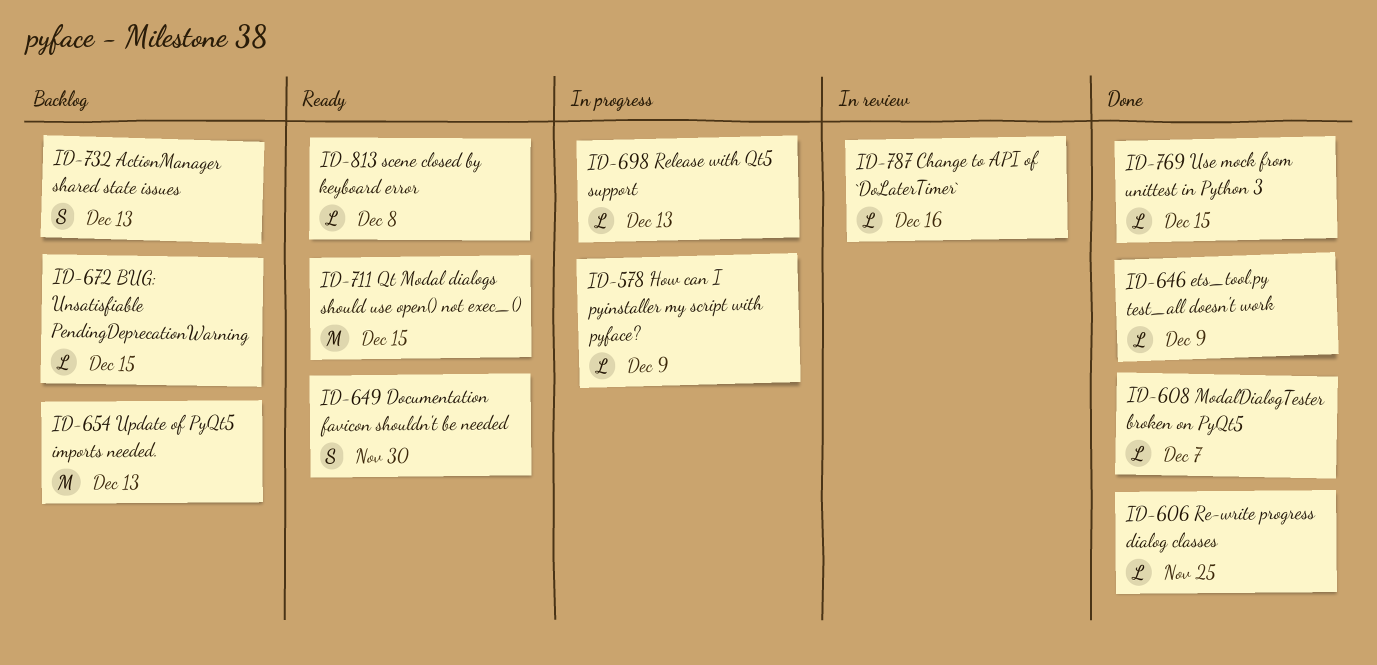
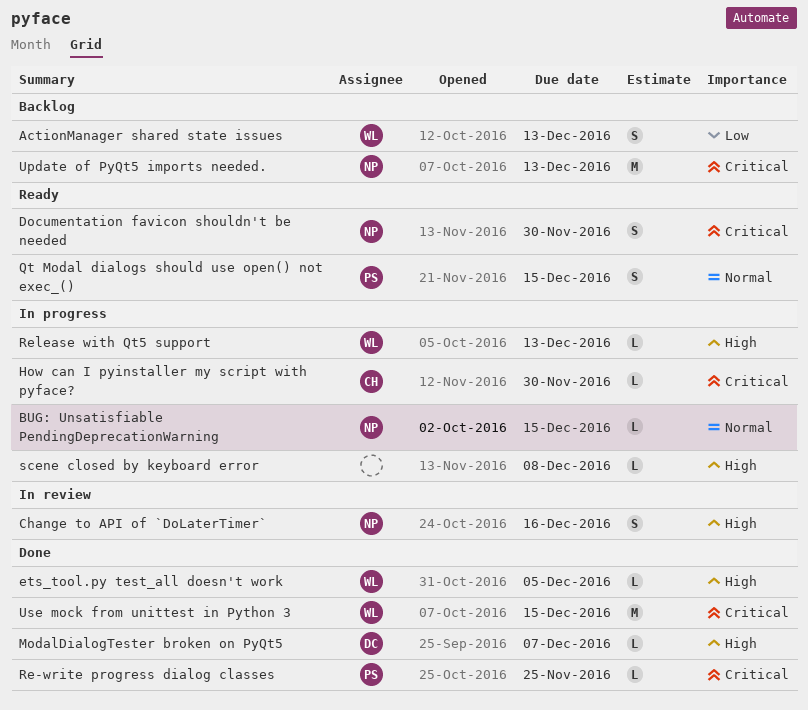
BUG: Unsatisfiable PendingDeprecationWarning, status: Backlog -> In progress
Change to API of `DoLaterTimer`, estimate: L -> S
ets_tool.py test_all doesn't work, due: Dec 9 -> Dec 5
How can I pyinstaller my script with pyface?, due: Dec 9 -> Nov 30
Qt Modal dialogs should use open() not exec_(), estimate: M -> S
scene closed by keyboard error, status: Ready -> In progress
Use mock from unittest in Python 3, estimate: L -> M

